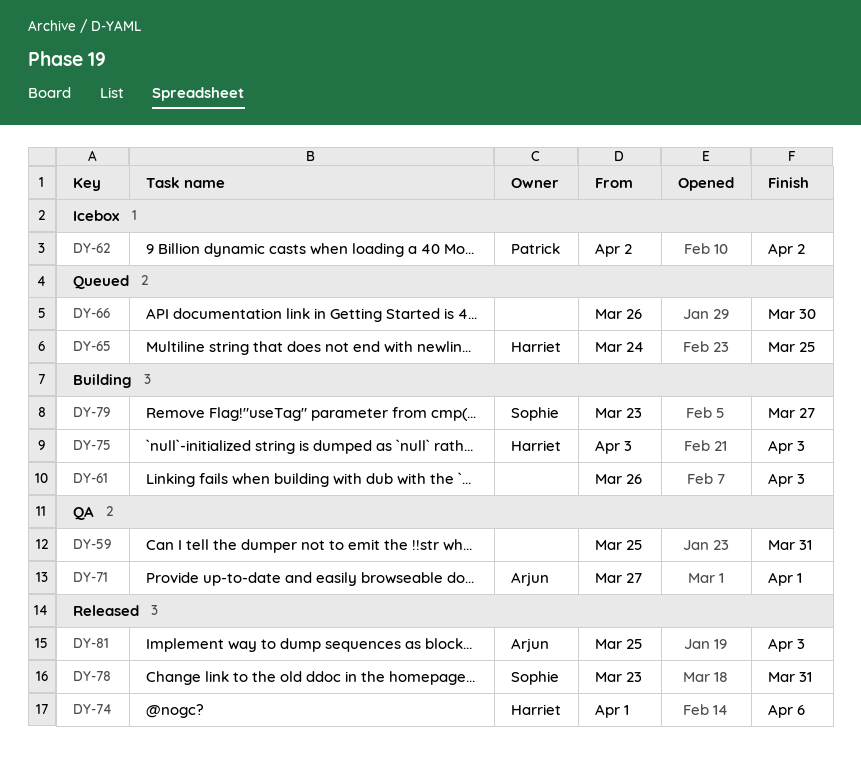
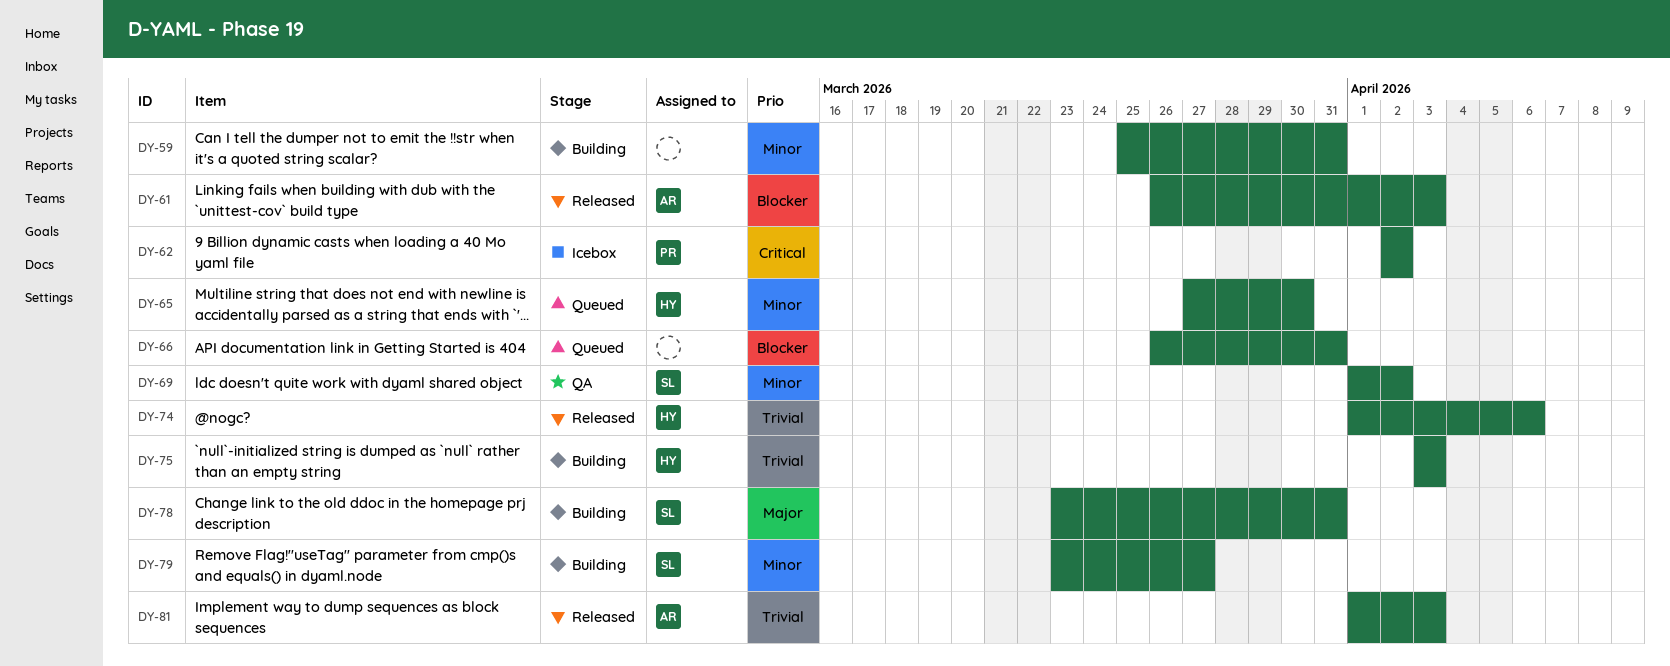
DY-59, status: QA -> Building
DY-61, status: Building -> Released
DY-61, owner: none -> Arjun
DY-65, start: Mar 24 -> Mar 27
DY-65, due: Mar 25 -> Mar 30
DY-66, due: Mar 30 -> Mar 31
DY-69: none -> present
DY-71: present -> none
DY-78, status: Released -> Building
DY-81, start: Mar 25 -> Apr 1

